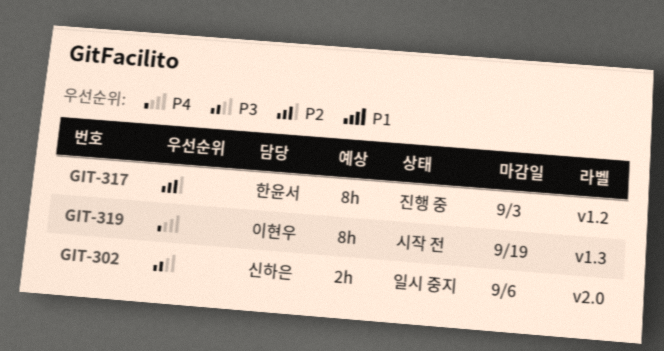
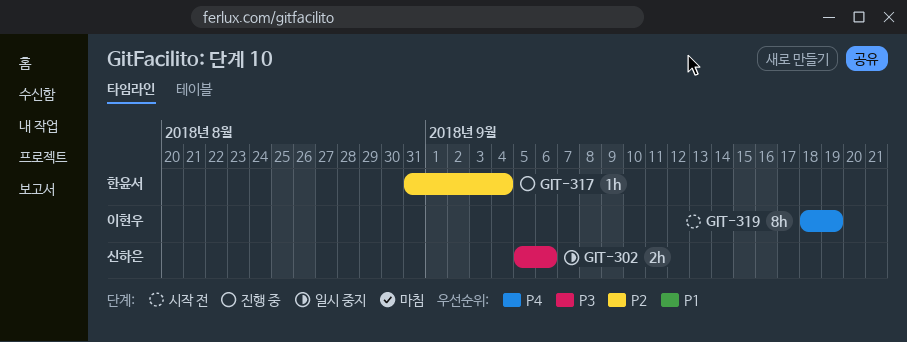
GIT-317, estimate: 8h -> 1h
GIT-317, due: Sep 3 -> Sep 4

